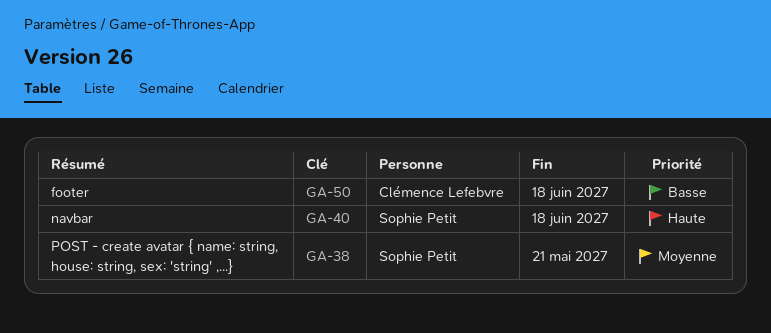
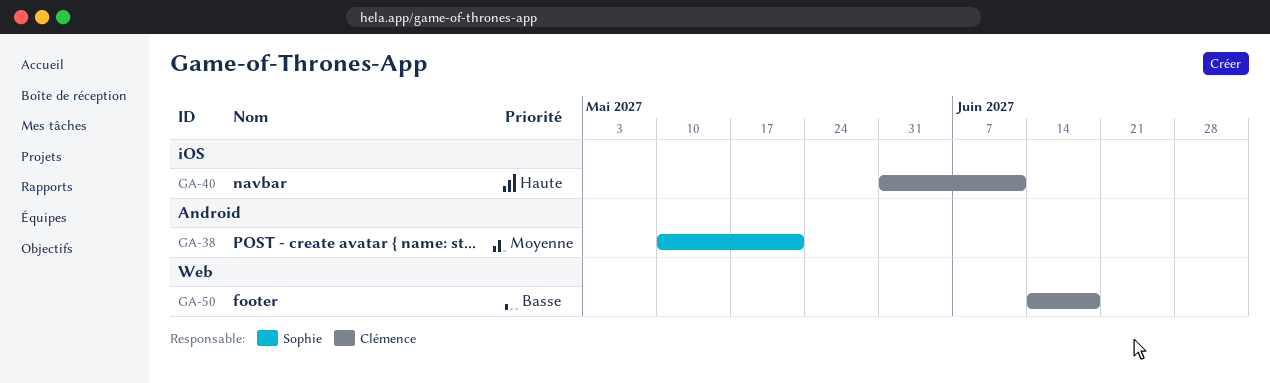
GA-40, owner: Sophie Petit -> Clémence Lefebvre
GA-40, due: Jun 18 -> Jun 11

